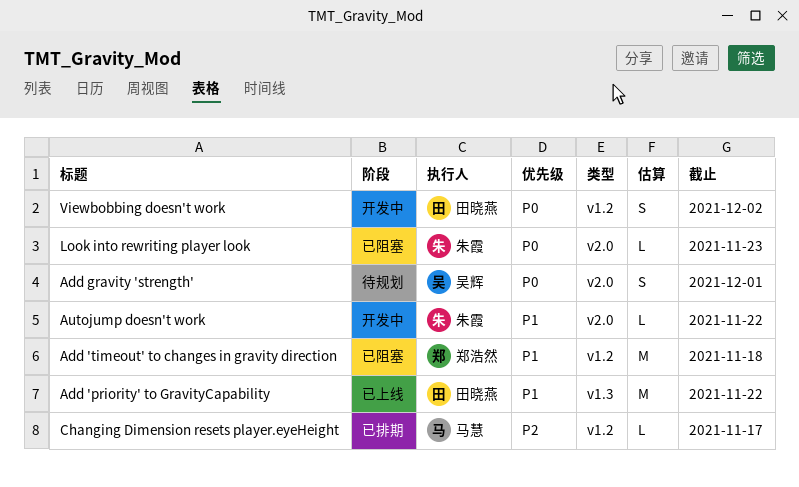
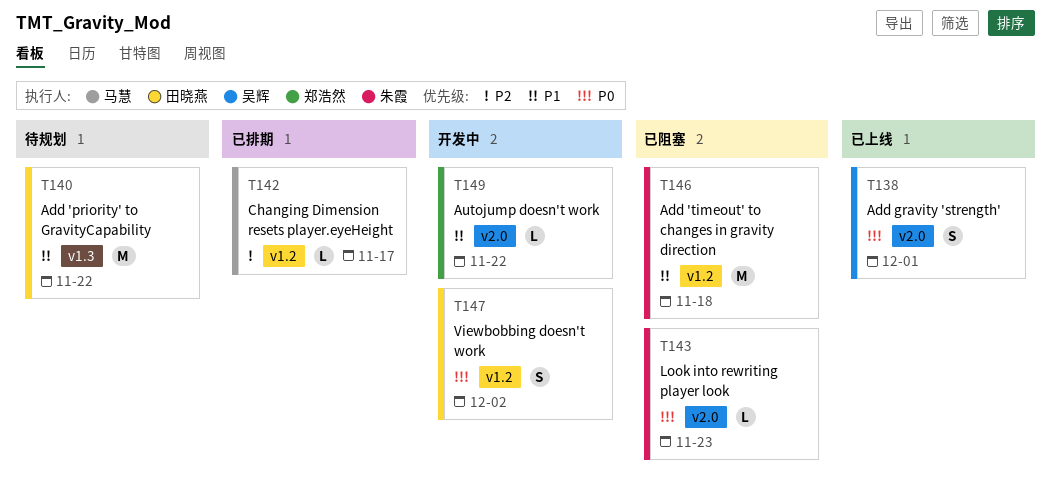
Add 'priority' to GravityCapability, status: 已上线 -> 待规划
Add 'timeout' to changes in gravity direction, owner: 郑浩然 -> 朱霞
Add gravity 'strength', status: 待规划 -> 已上线
Autojump doesn't work, owner: 朱霞 -> 郑浩然

